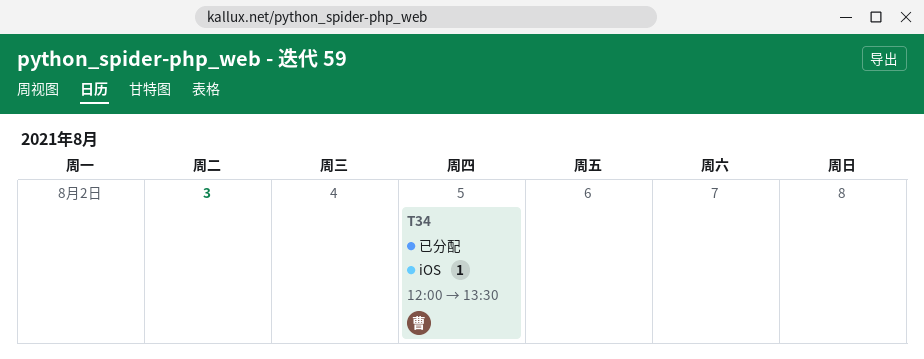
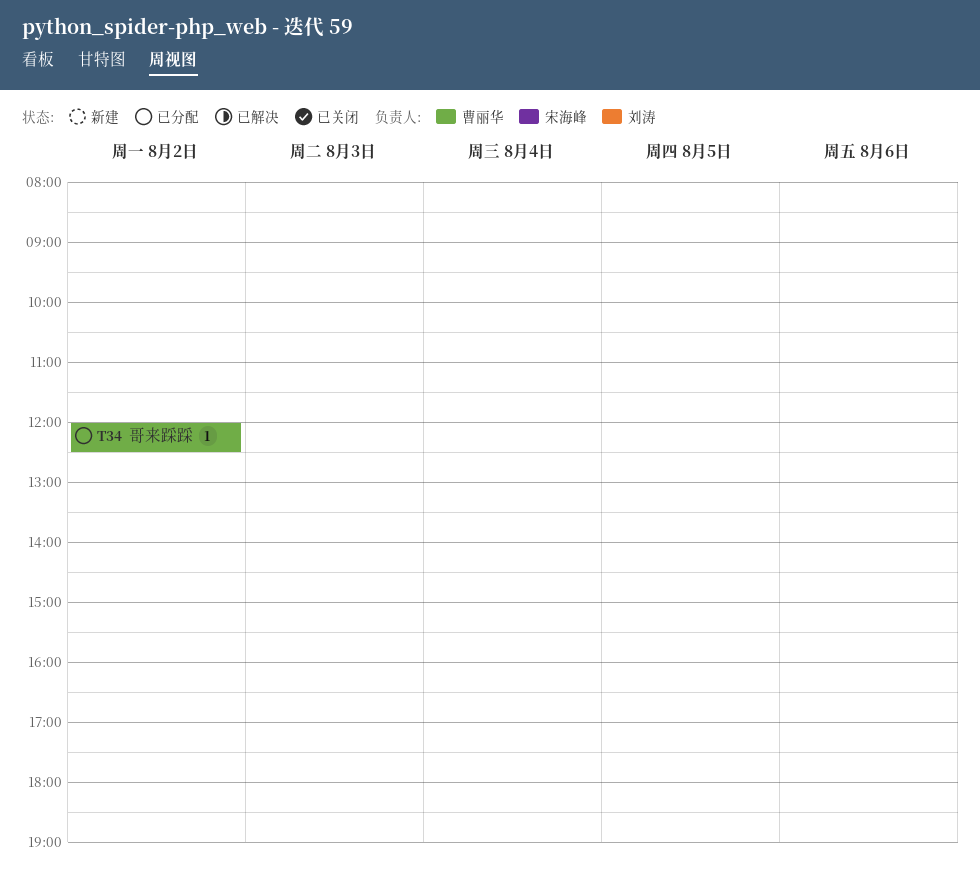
T34, day: Aug 5 -> Aug 2
T34, ends: 13:30 -> 12:30

